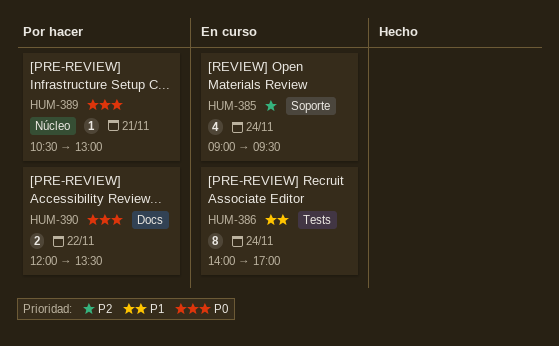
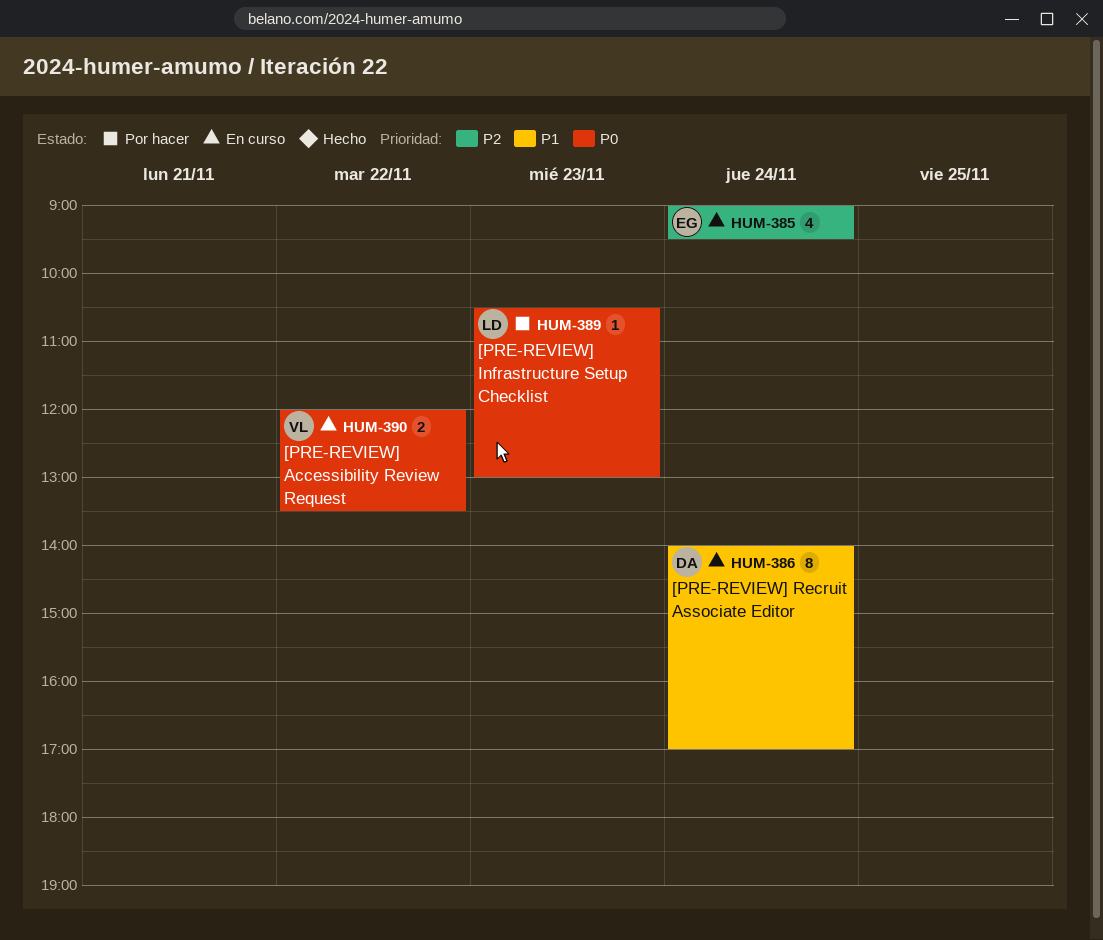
HUM-389, day: Nov 21 -> Nov 23
HUM-390, status: Por hacer -> En curso

